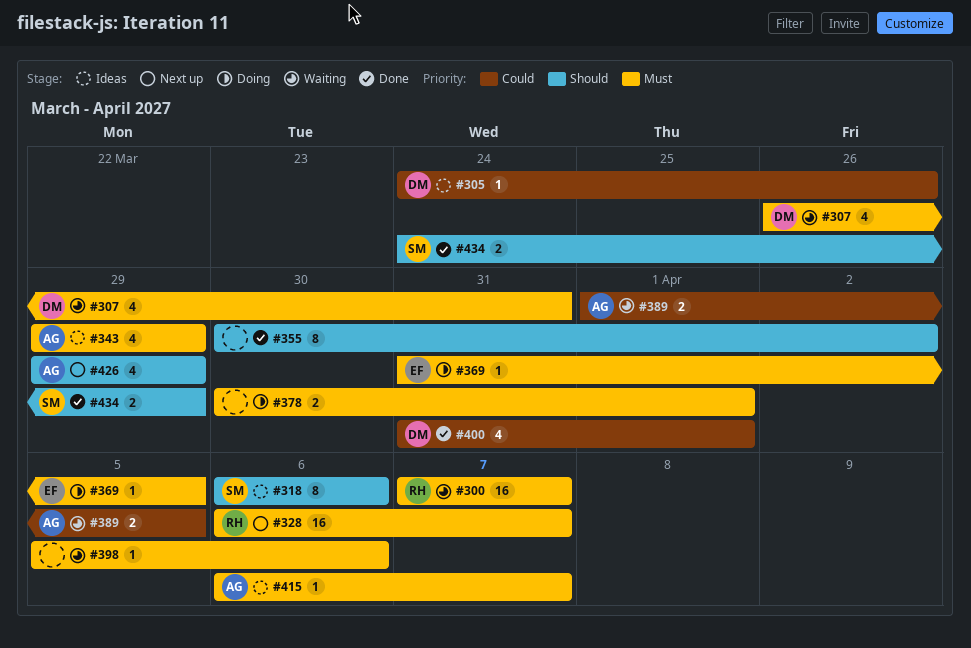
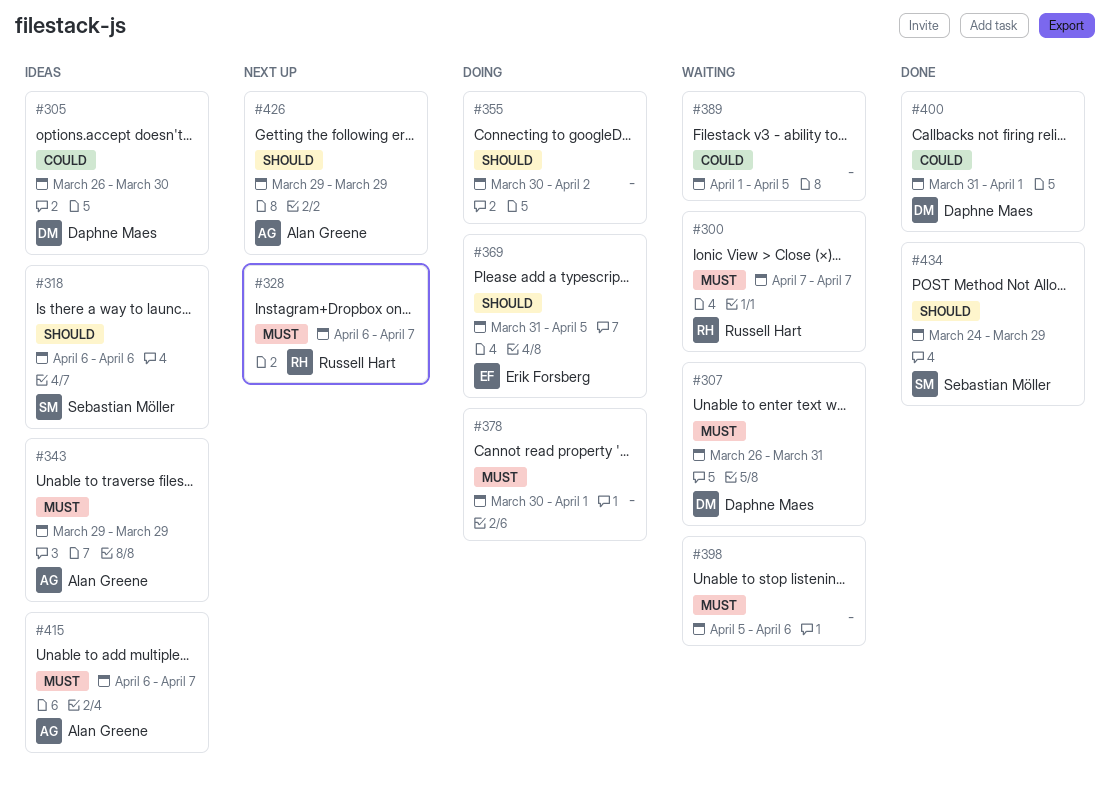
#305, start: Mar 24 -> Mar 26
#305, due: Mar 26 -> Mar 30
#355, status: Done -> Doing
#369, priority: Must -> Should
#389, owner: Alan Greene -> none

